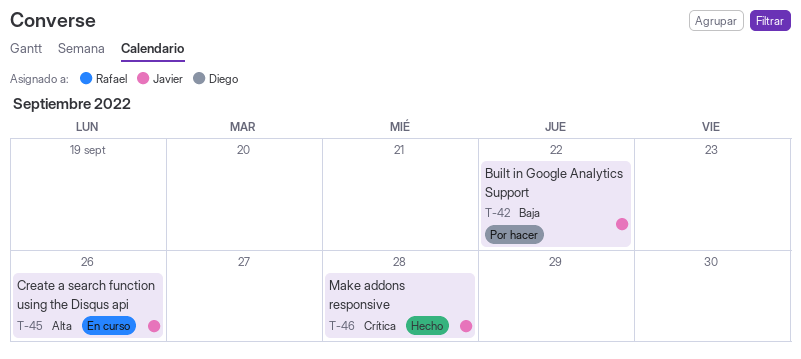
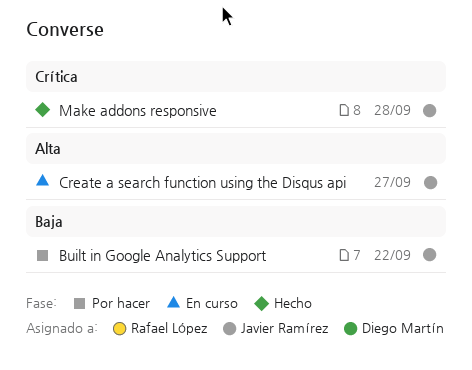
Create a search function using the Disqus api, due: Sep 26 -> Sep 27

